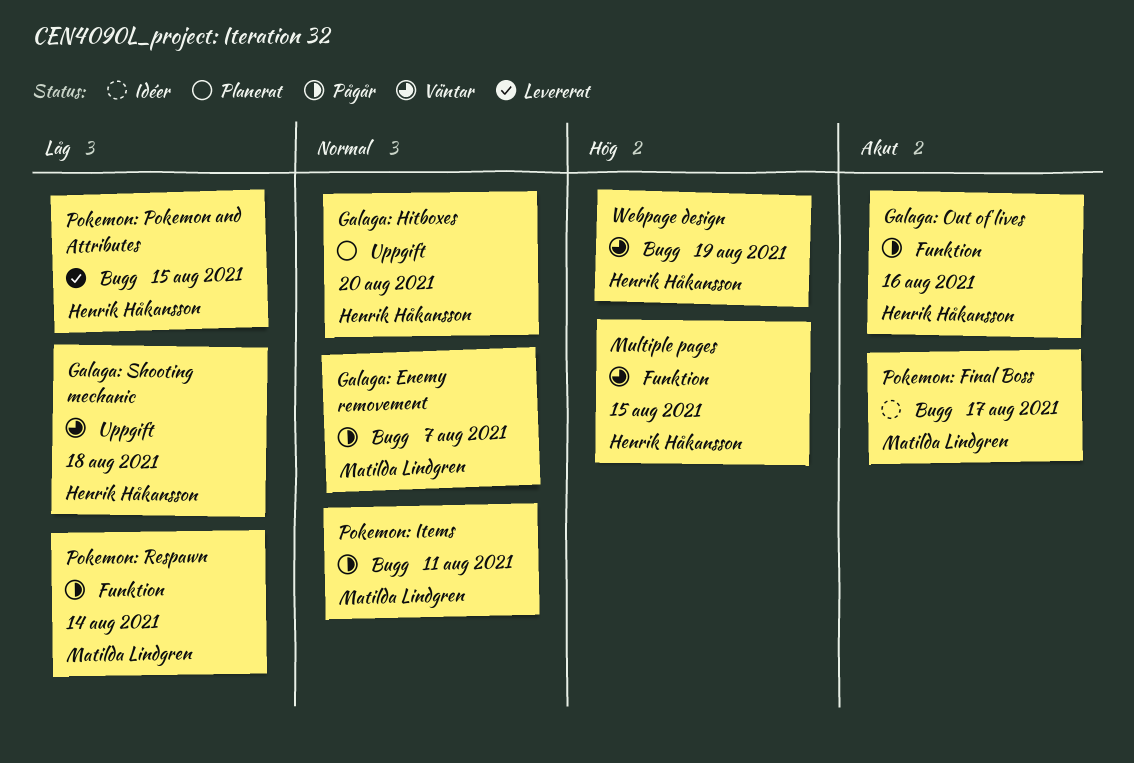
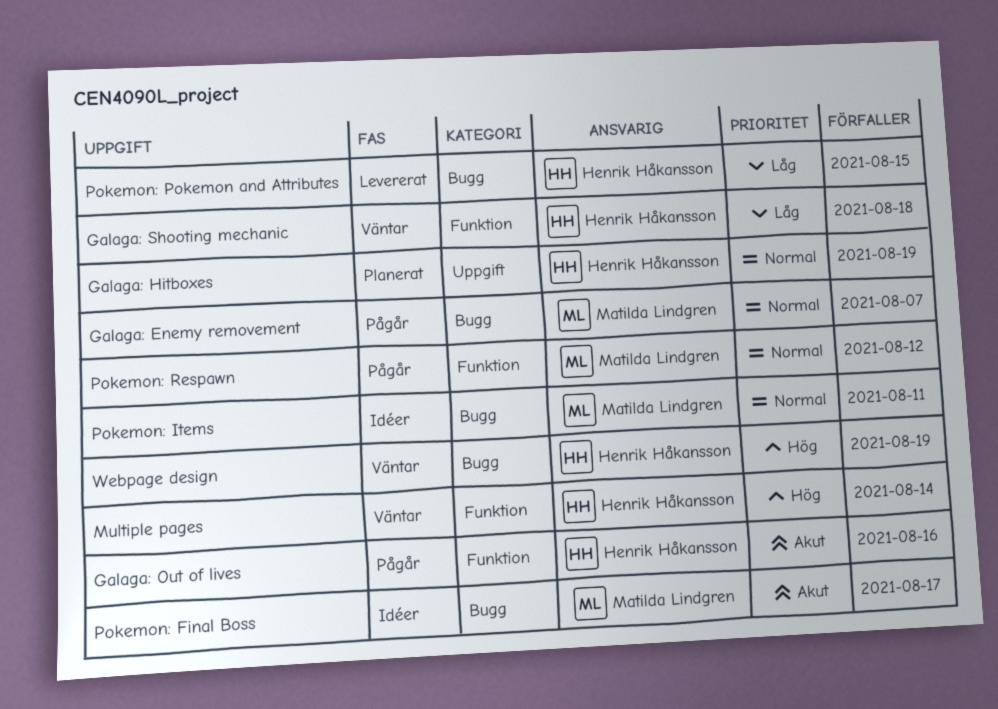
Galaga: Hitboxes, due: Aug 20 -> Aug 19
Galaga: Shooting mechanic, label: Uppgift -> Funktion
Multiple pages, due: Aug 15 -> Aug 14
Pokemon: Items, status: Pågår -> Idéer
Pokemon: Respawn, priority: Låg -> Normal
Pokemon: Respawn, due: Aug 14 -> Aug 12

